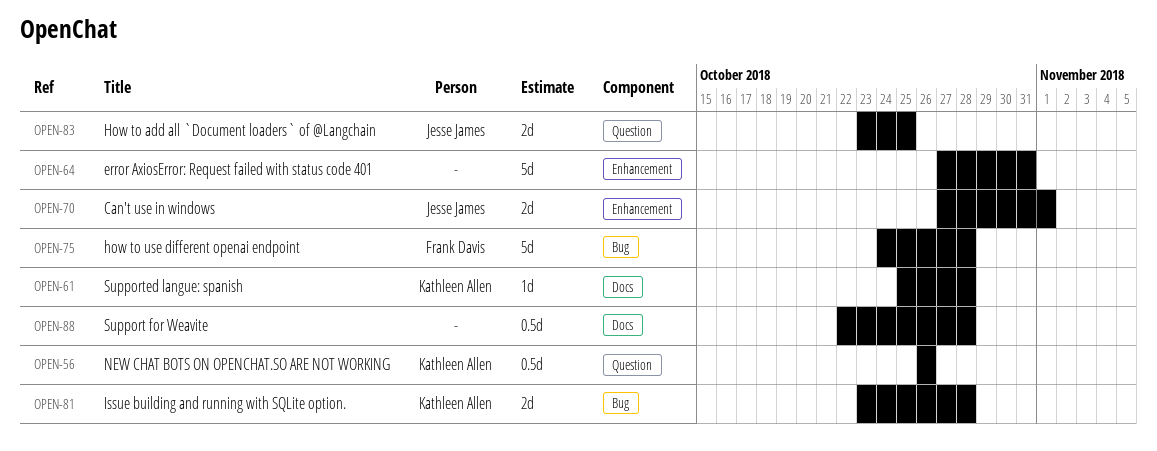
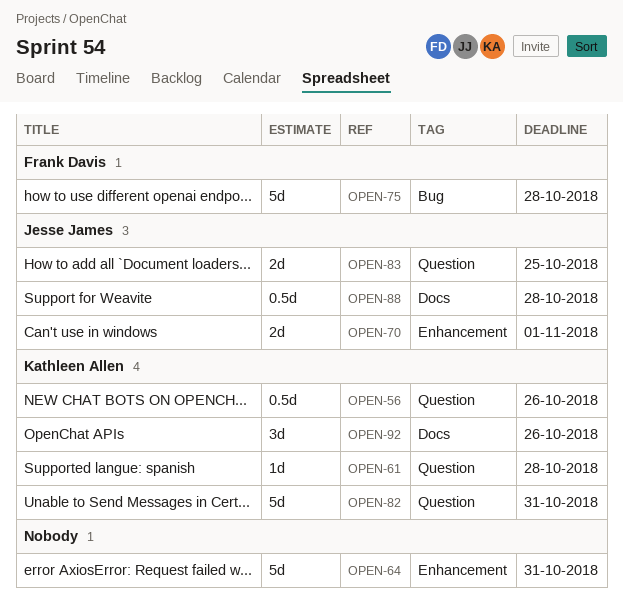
OPEN-61, label: Docs -> Question
OPEN-81: present -> none
OPEN-82: none -> present
OPEN-88, owner: none -> Jesse James
OPEN-92: none -> present

